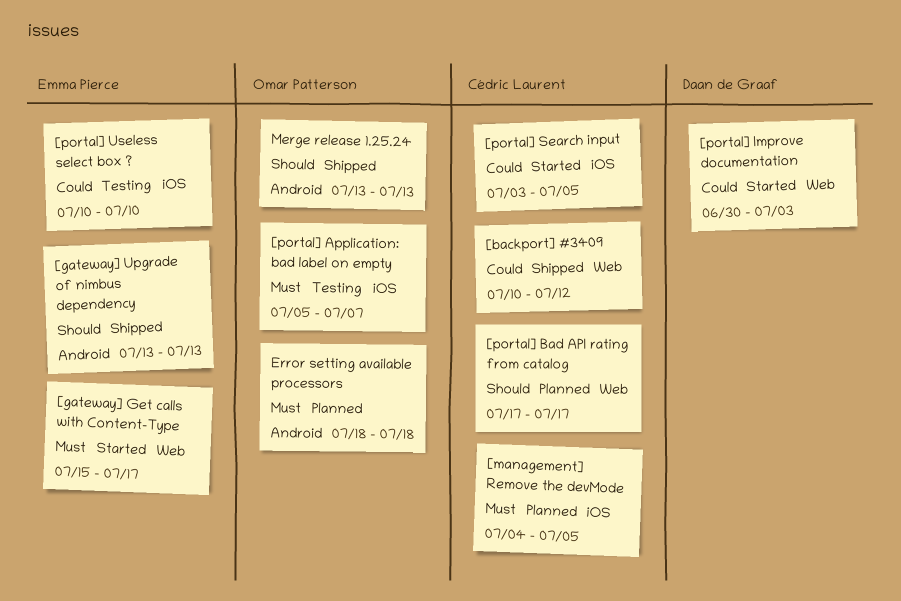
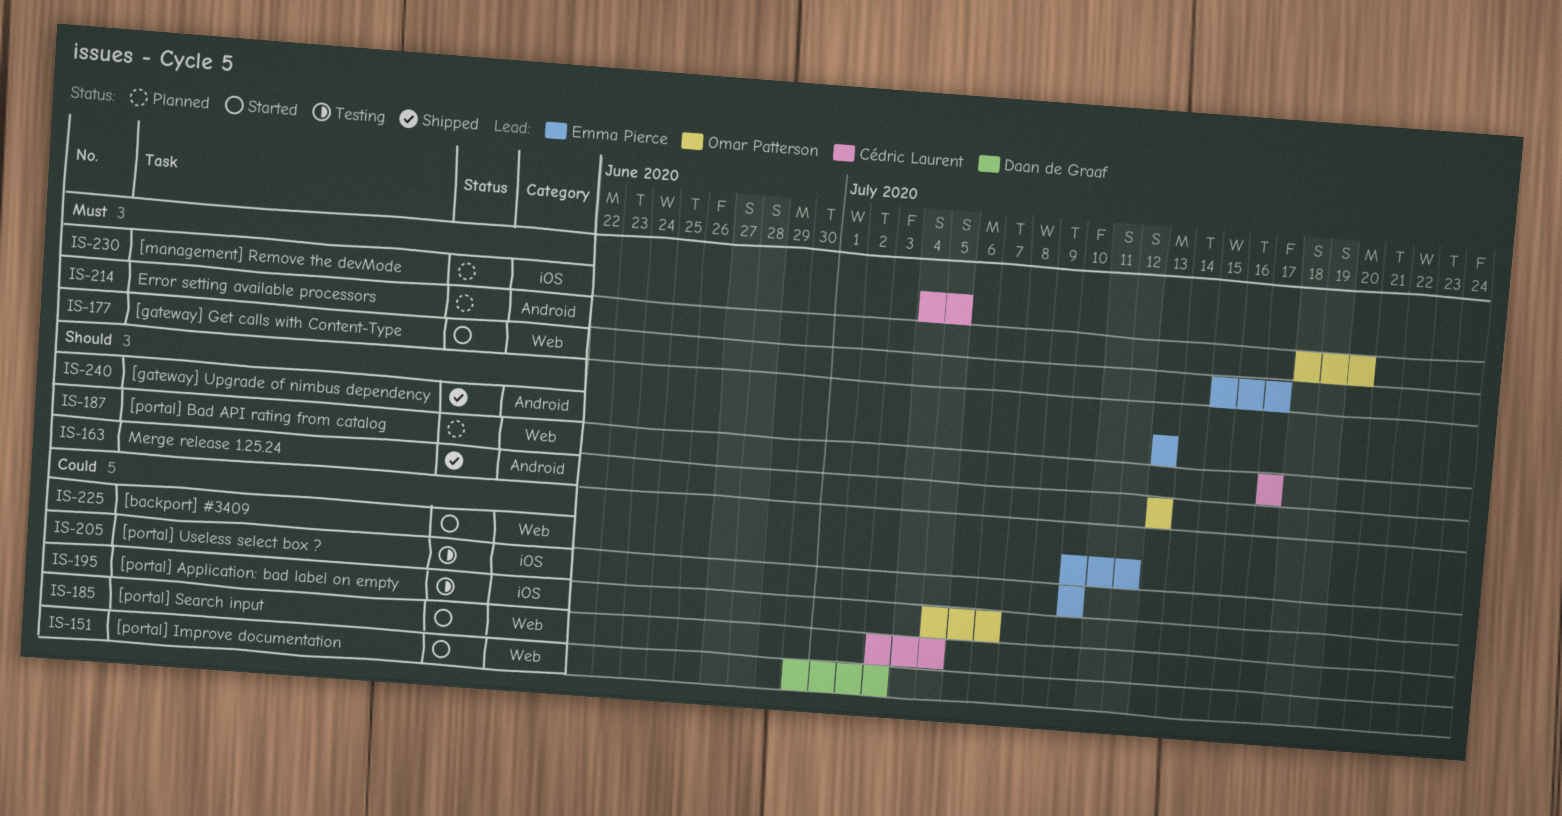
[backport] #3409, status: Shipped -> Started
[backport] #3409, owner: Cédric Laurent -> Emma Pierce
[portal] Application: bad label on empty, priority: Must -> Could
[portal] Search input, label: iOS -> Web
Error setting available processors, due: Jul 18 -> Jul 20

